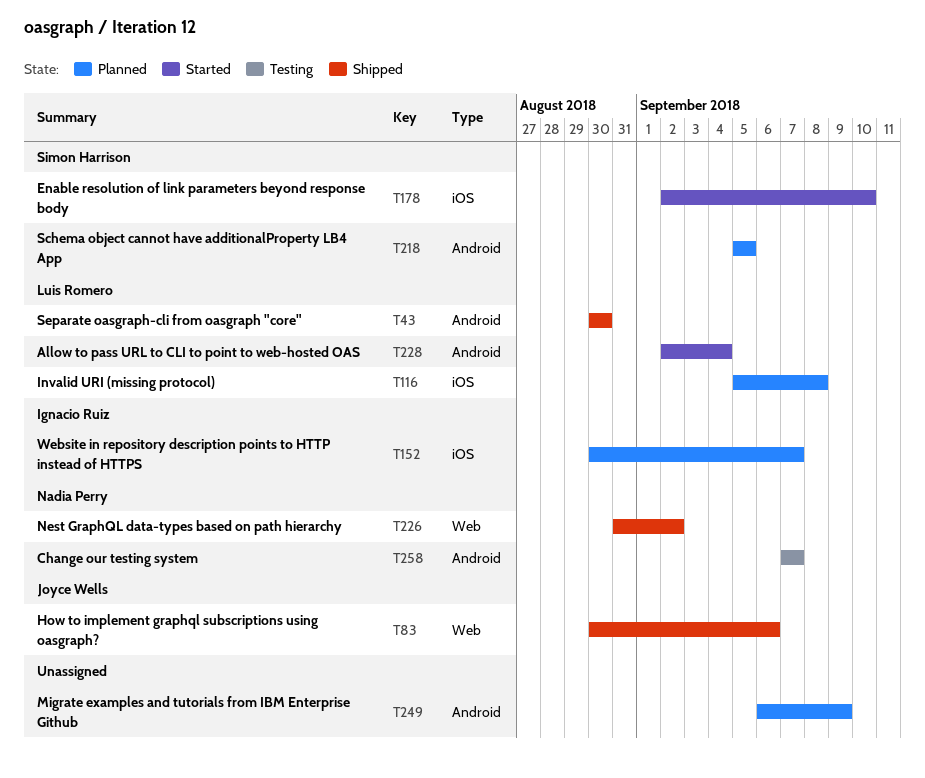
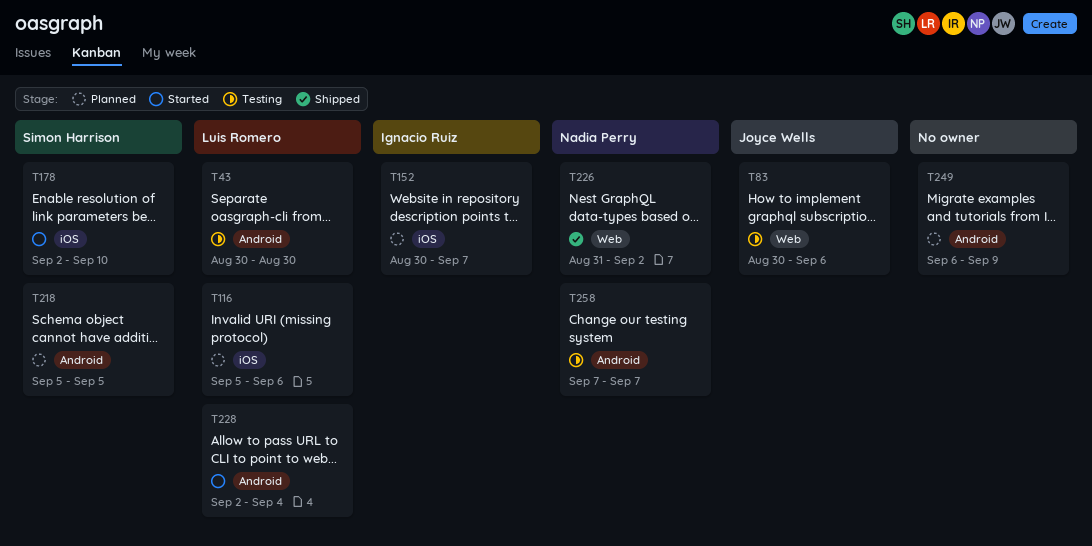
T43, status: Shipped -> Testing
T83, status: Shipped -> Testing
T116, due: Sep 8 -> Sep 6

